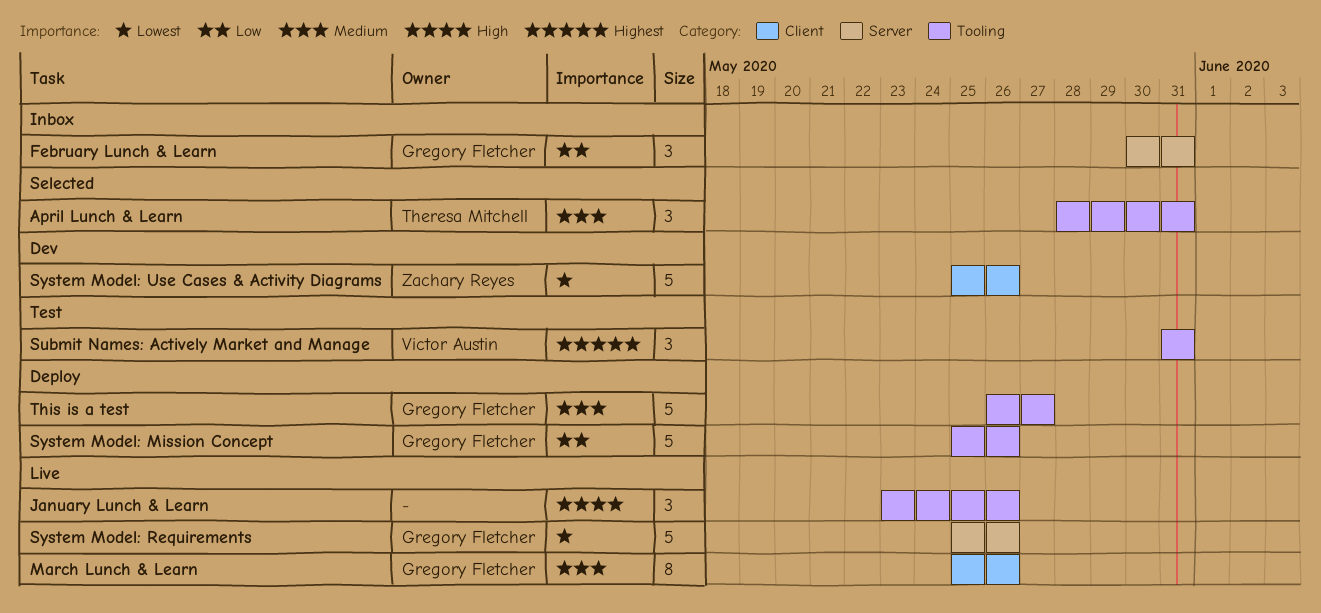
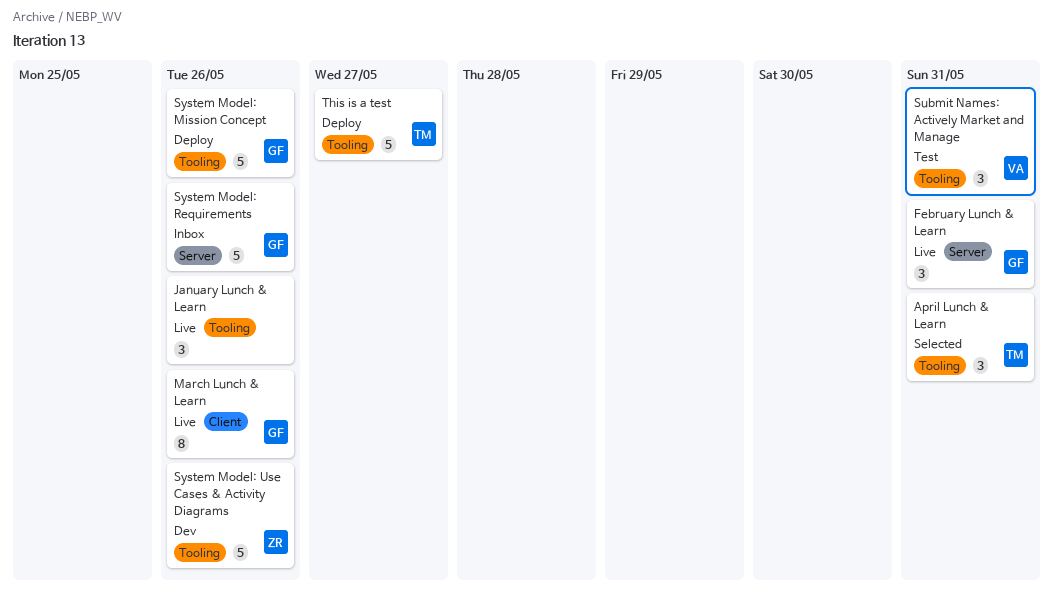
February Lunch & Learn, status: Inbox -> Live
System Model: Requirements, status: Live -> Inbox
System Model: Use Cases & Activity Diagrams, label: Client -> Tooling
This is a test, owner: Gregory Fletcher -> Theresa Mitchell

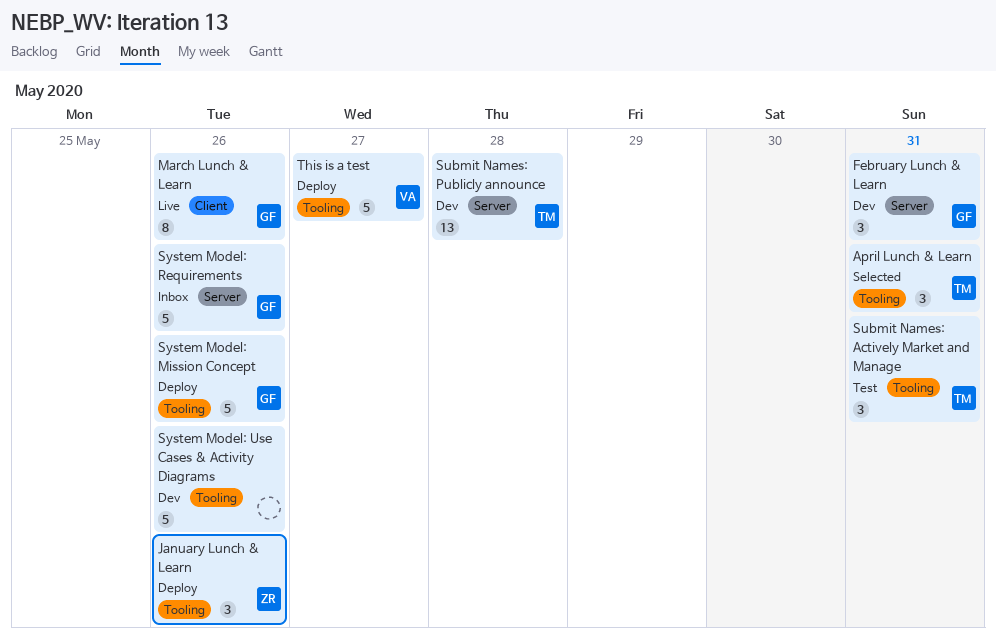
February Lunch & Learn, status: Live -> Dev
January Lunch & Learn, status: Live -> Deploy
January Lunch & Learn, owner: none -> ZR
Submit Names: Actively Market and Manage, owner: VA -> TM
Submit Names: Publicly announce: none -> present
System Model: Use Cases & Activity Diagrams, owner: ZR -> none
This is a test, owner: TM -> VA

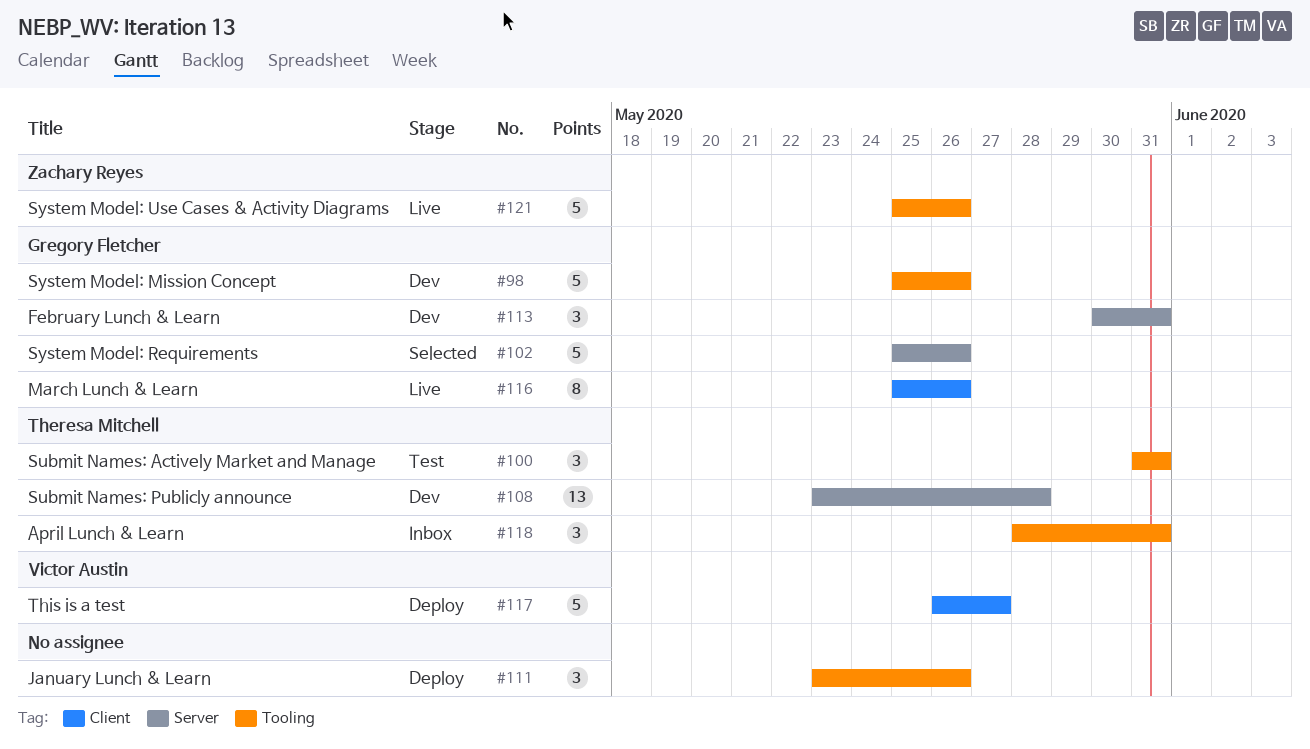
April Lunch & Learn, status: Selected -> Inbox
January Lunch & Learn, owner: Zachary Reyes -> none
System Model: Mission Concept, status: Deploy -> Dev
System Model: Requirements, status: Inbox -> Selected
System Model: Use Cases & Activity Diagrams, status: Dev -> Live
System Model: Use Cases & Activity Diagrams, owner: none -> Zachary Reyes
This is a test, label: Tooling -> Client

